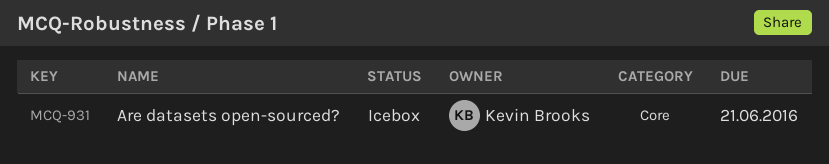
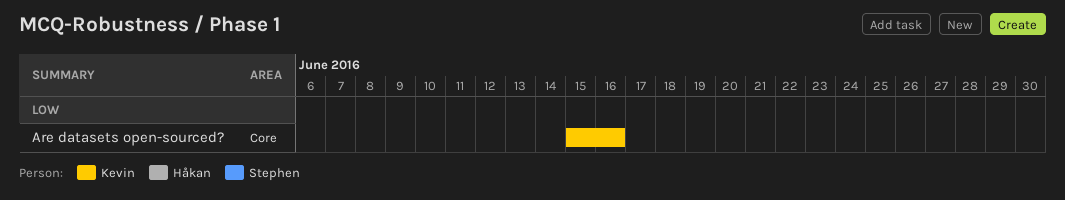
Are datasets open-sourced?, due: Jun 21 -> Jun 16

